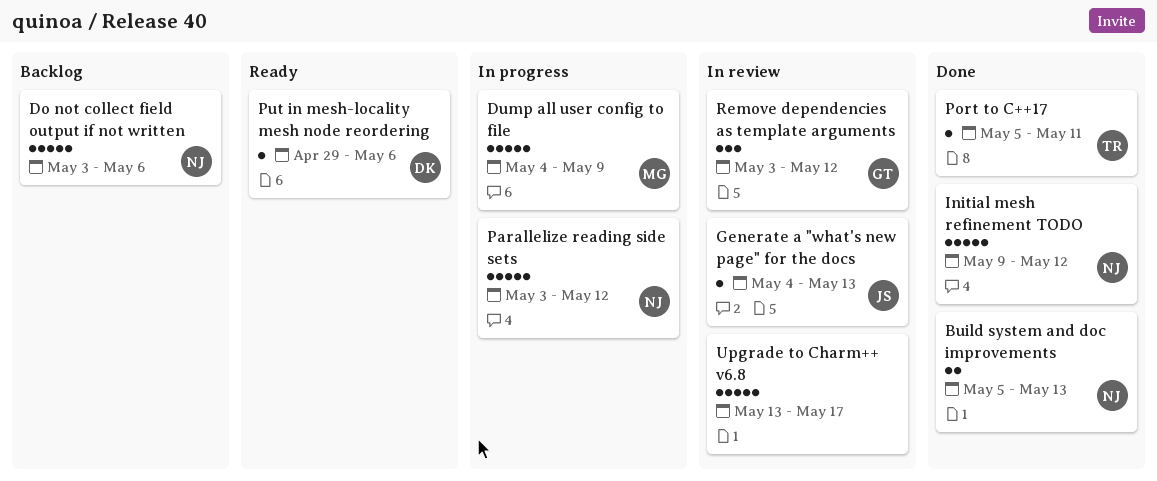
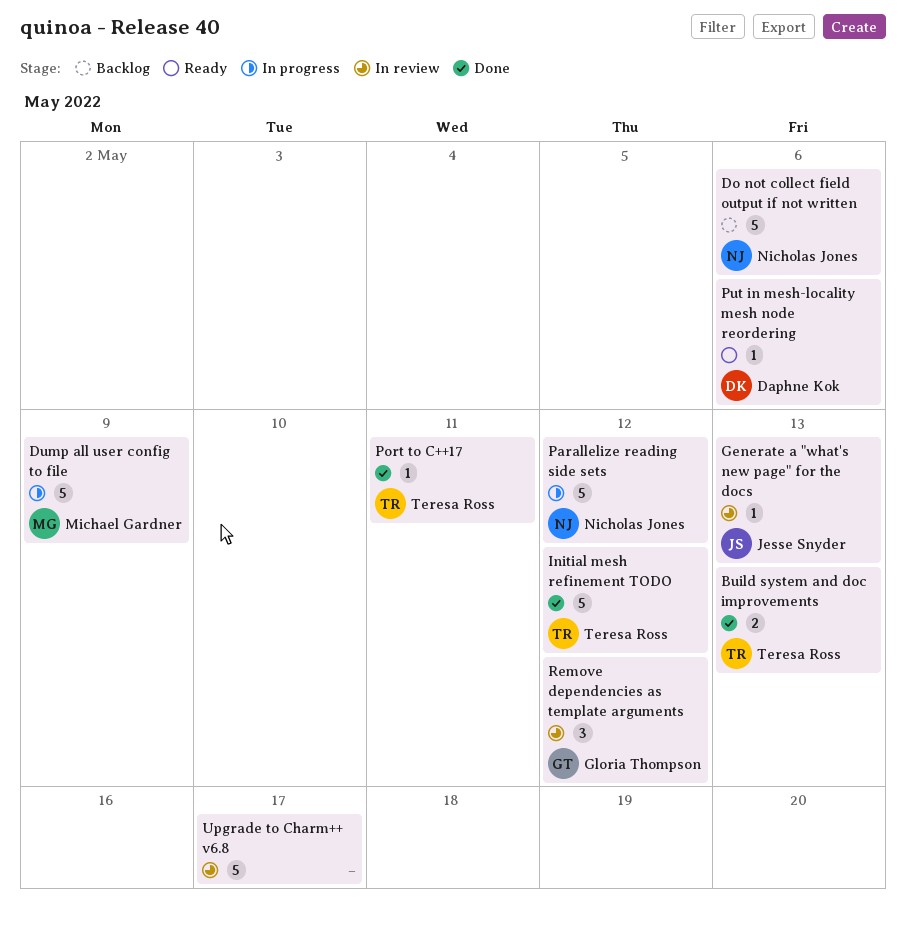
Build system and doc improvements, owner: Nicholas Jones -> Teresa Ross
Initial mesh refinement TODO, owner: Nicholas Jones -> Teresa Ross

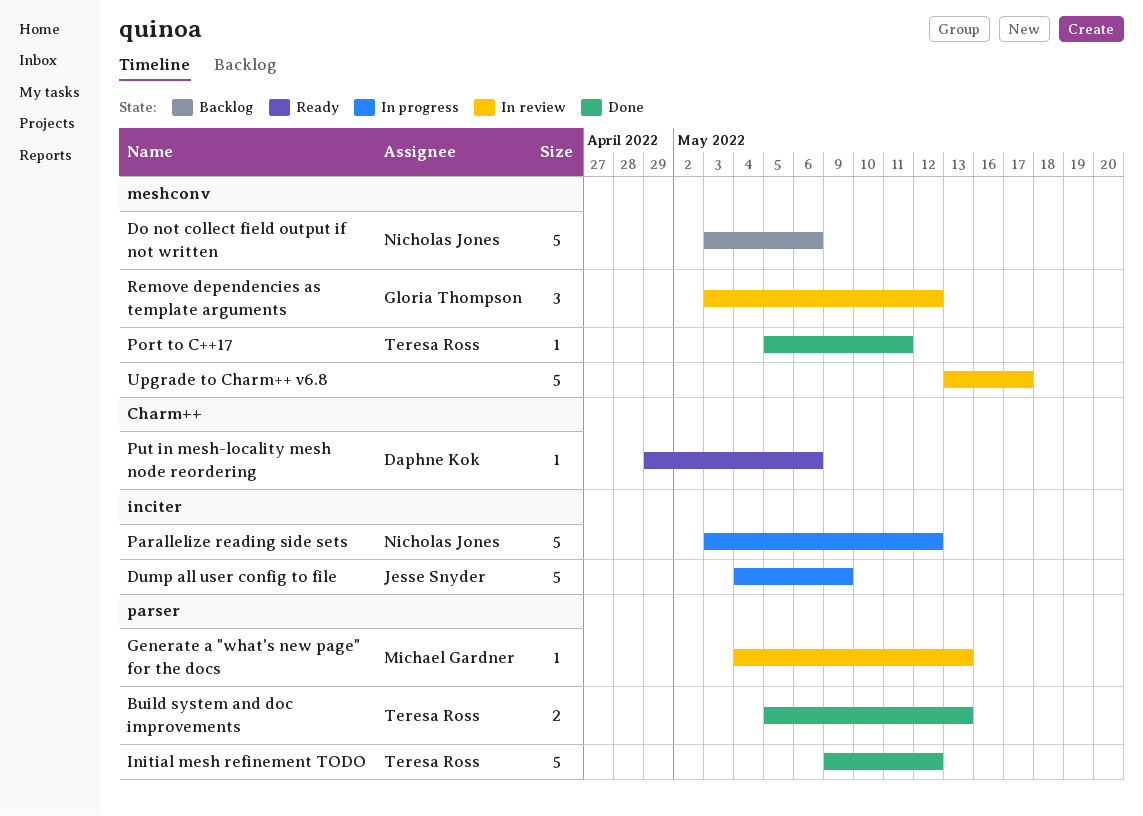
Dump all user config to file, owner: Michael Gardner -> Jesse Snyder
Generate a "what's new page" for the docs, owner: Jesse Snyder -> Michael Gardner

